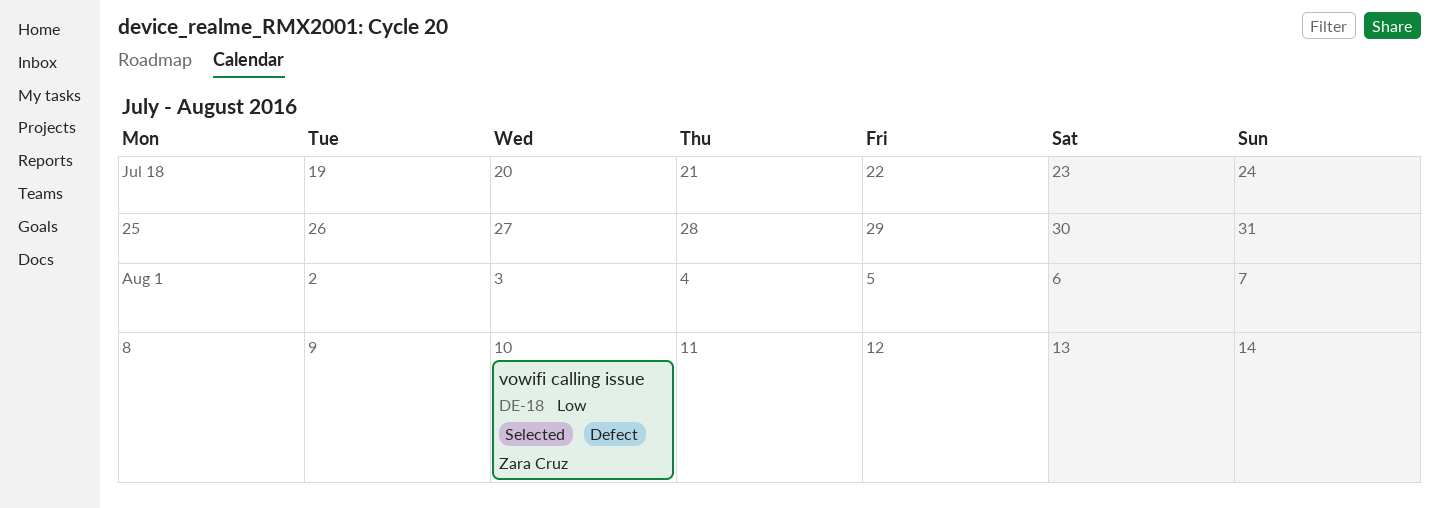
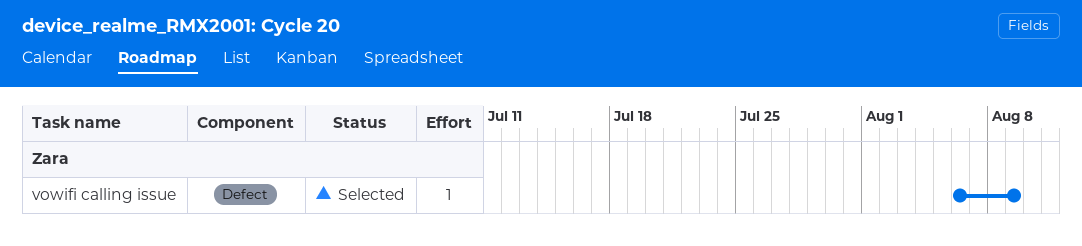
vowifi calling issue, due: Aug 10 -> Aug 9

